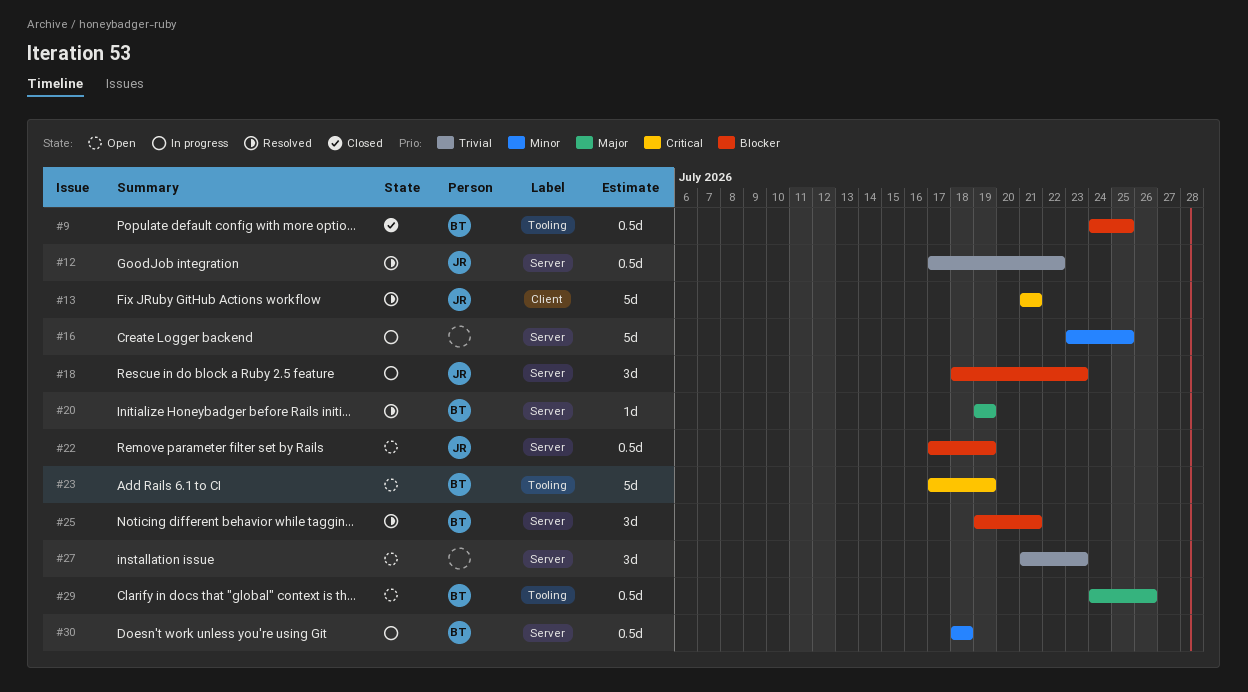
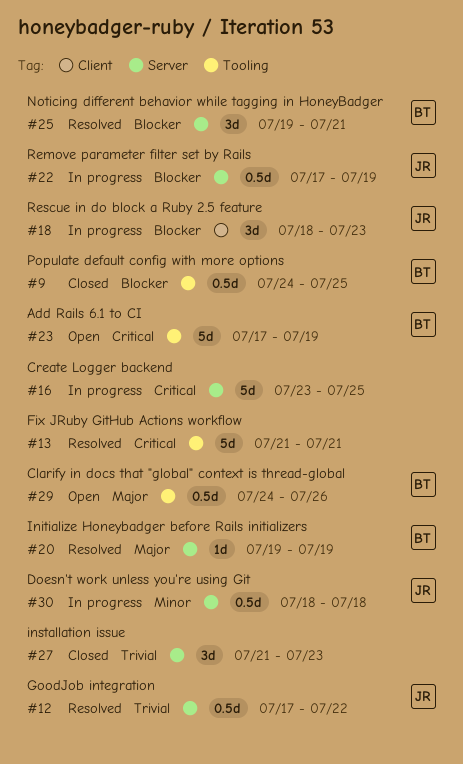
#13, owner: JR -> none
#13, label: Client -> Tooling
#16, priority: Minor -> Critical
#18, label: Server -> Client
#22, status: Open -> In progress
#27, status: Open -> Closed
#30, owner: BT -> JR

